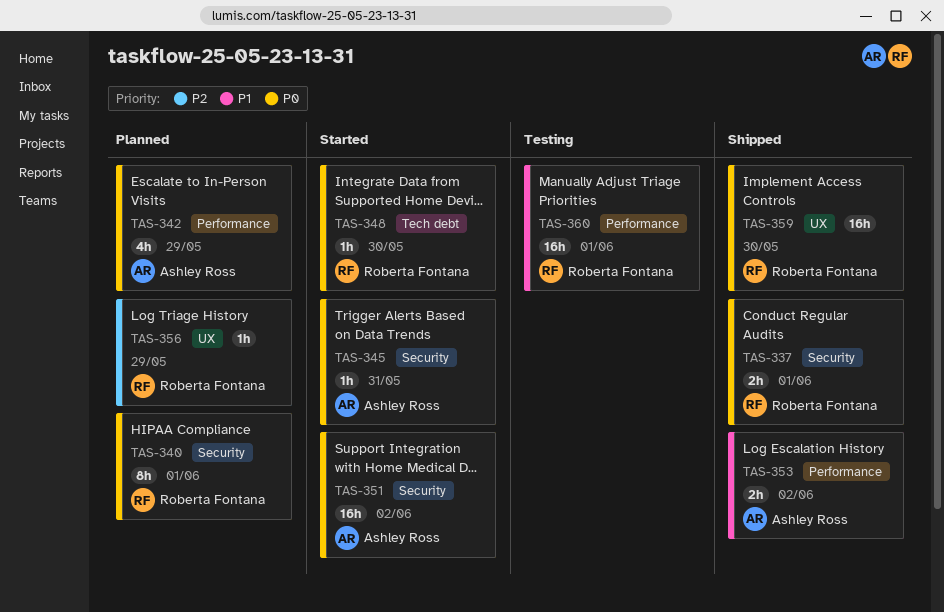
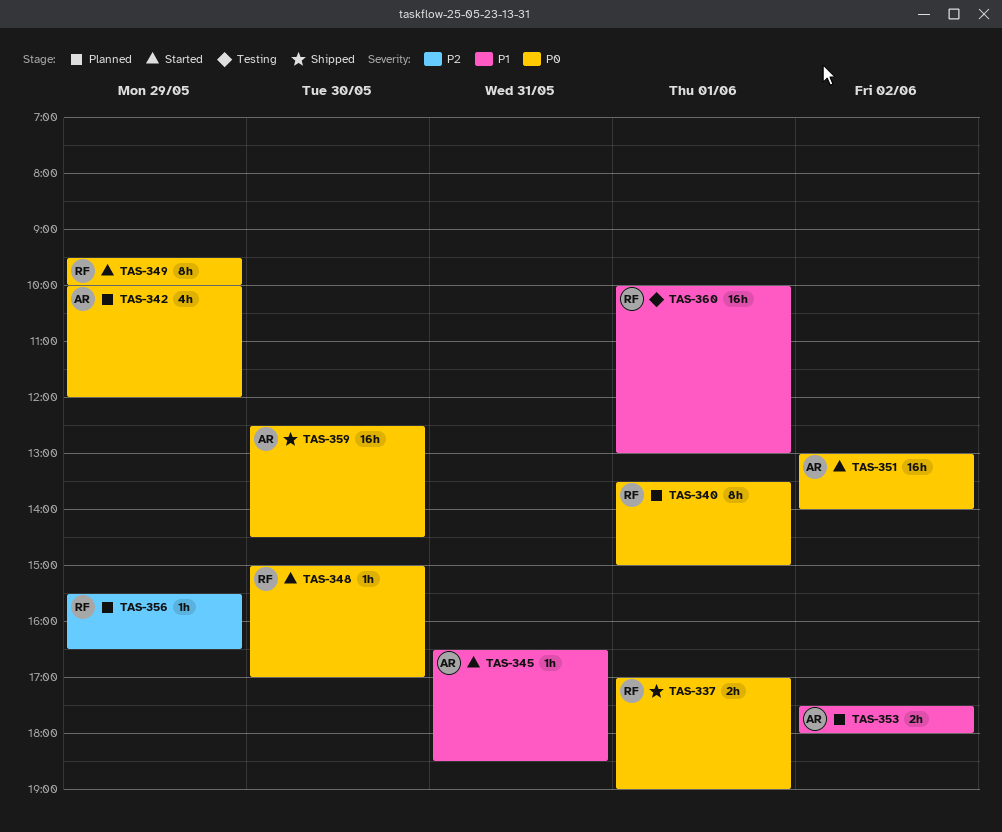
TAS-345, priority: P0 -> P1
TAS-349: none -> present
TAS-353, status: Shipped -> Planned
TAS-359, owner: Roberta Fontana -> Ashley Ross

